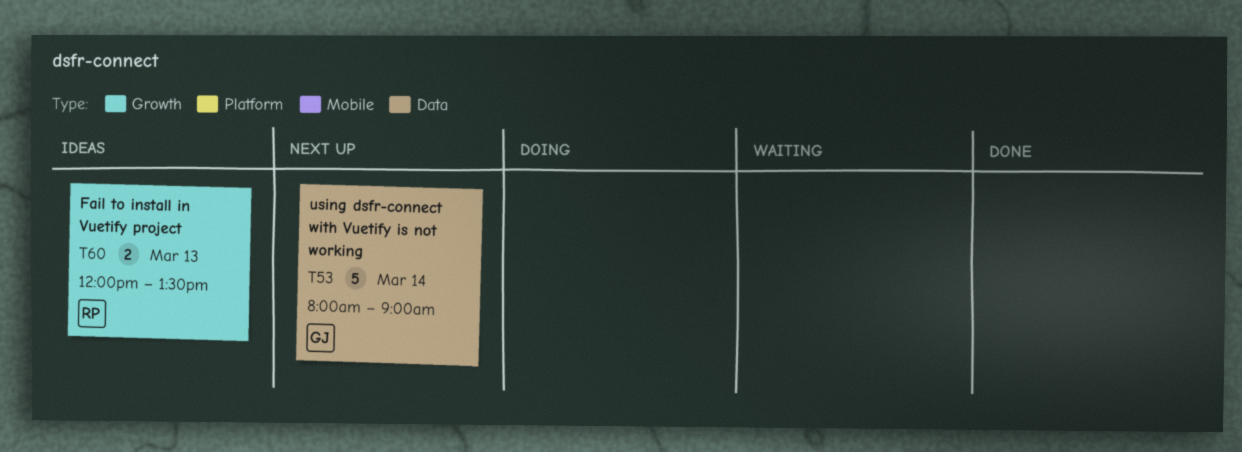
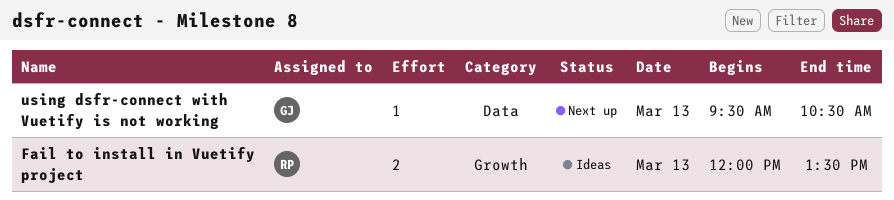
using dsfr-connect with Vuetify is not working, estimate: 5 -> 1
using dsfr-connect with Vuetify is not working, day: Mar 14 -> Mar 13
using dsfr-connect with Vuetify is not working, begins: 08:00 -> 09:30
using dsfr-connect with Vuetify is not working, ends: 09:00 -> 10:30

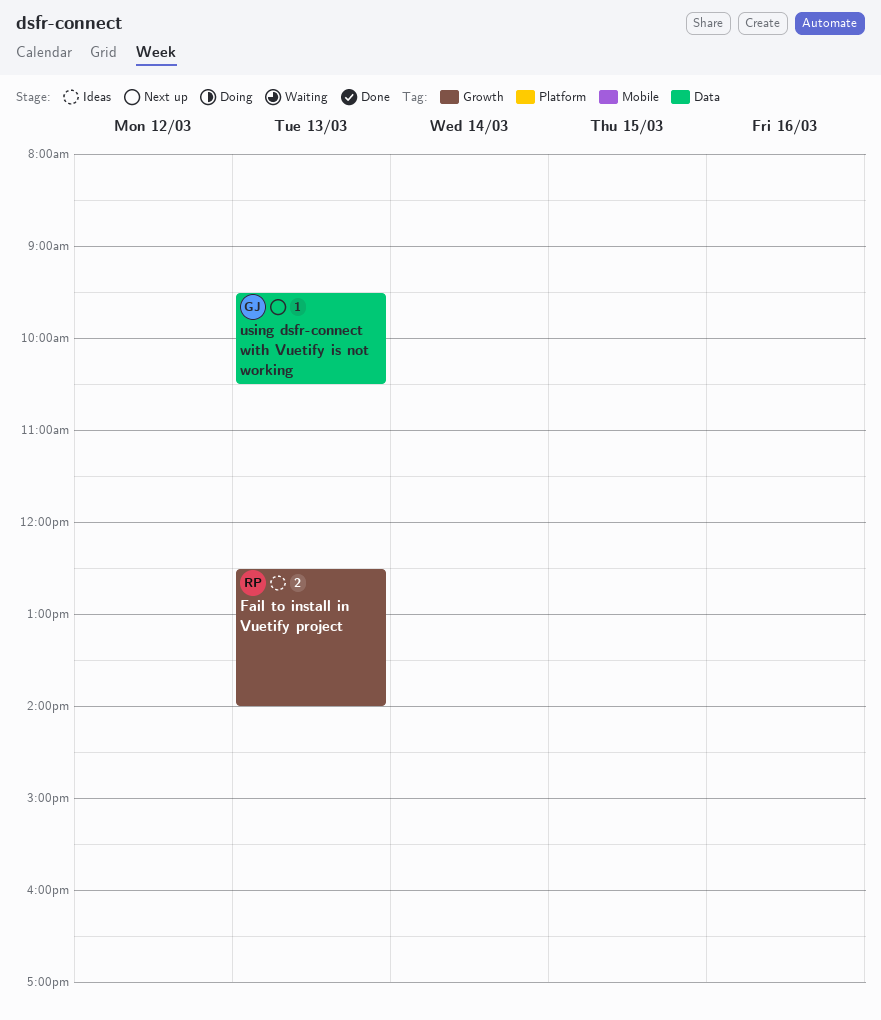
Fail to install in Vuetify project, begins: 12:00 -> 12:30
Fail to install in Vuetify project, ends: 13:30 -> 14:00

